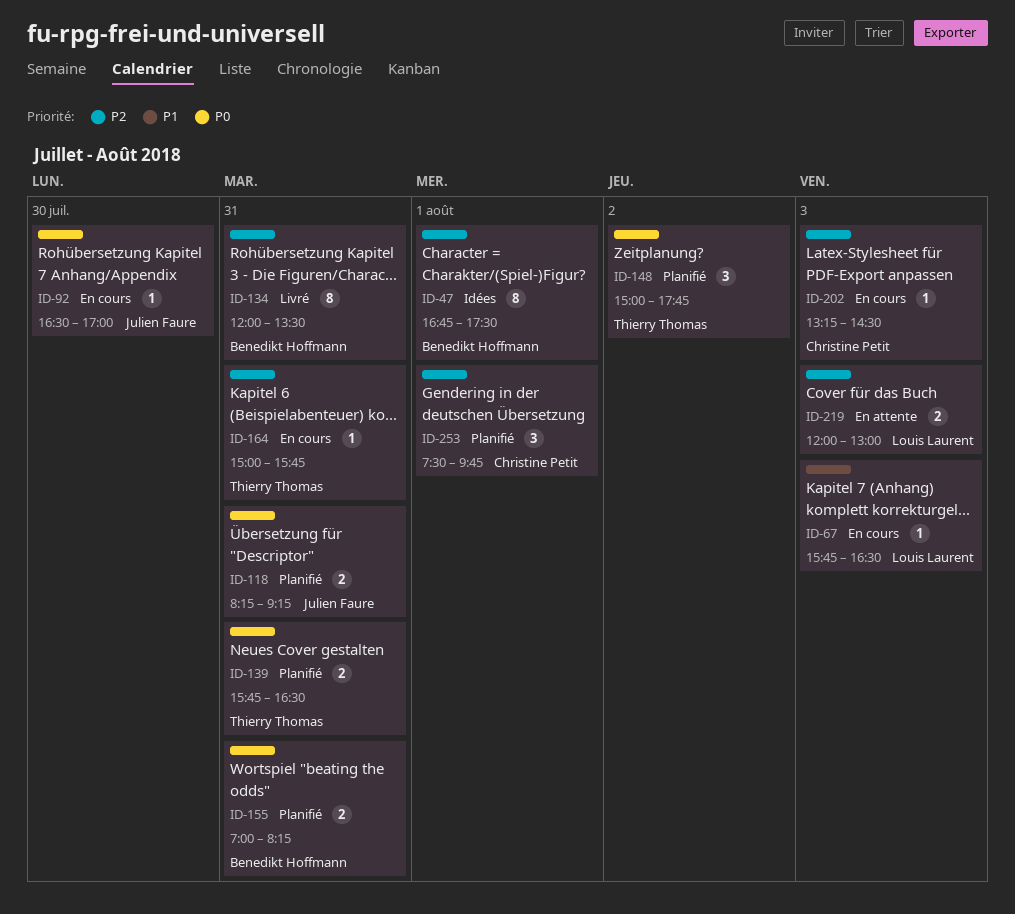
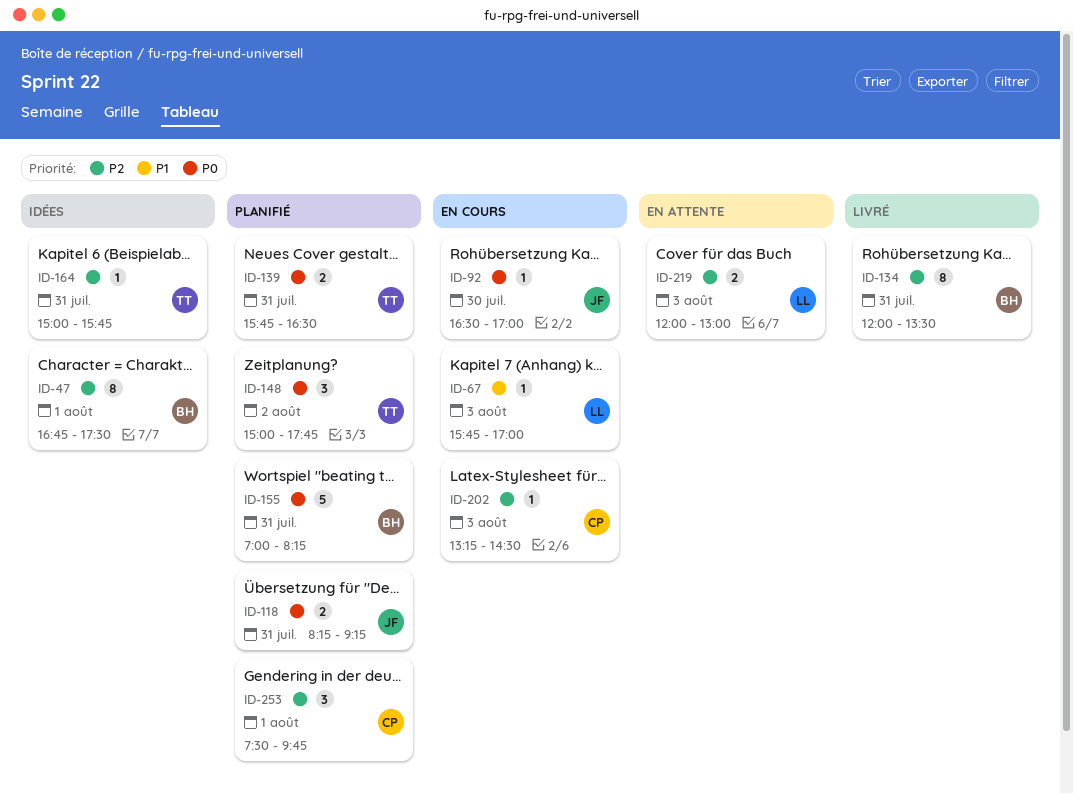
ID-67, ends: 16:30 -> 17:00
ID-155, estimate: 2 -> 5
ID-164, status: En cours -> Idées

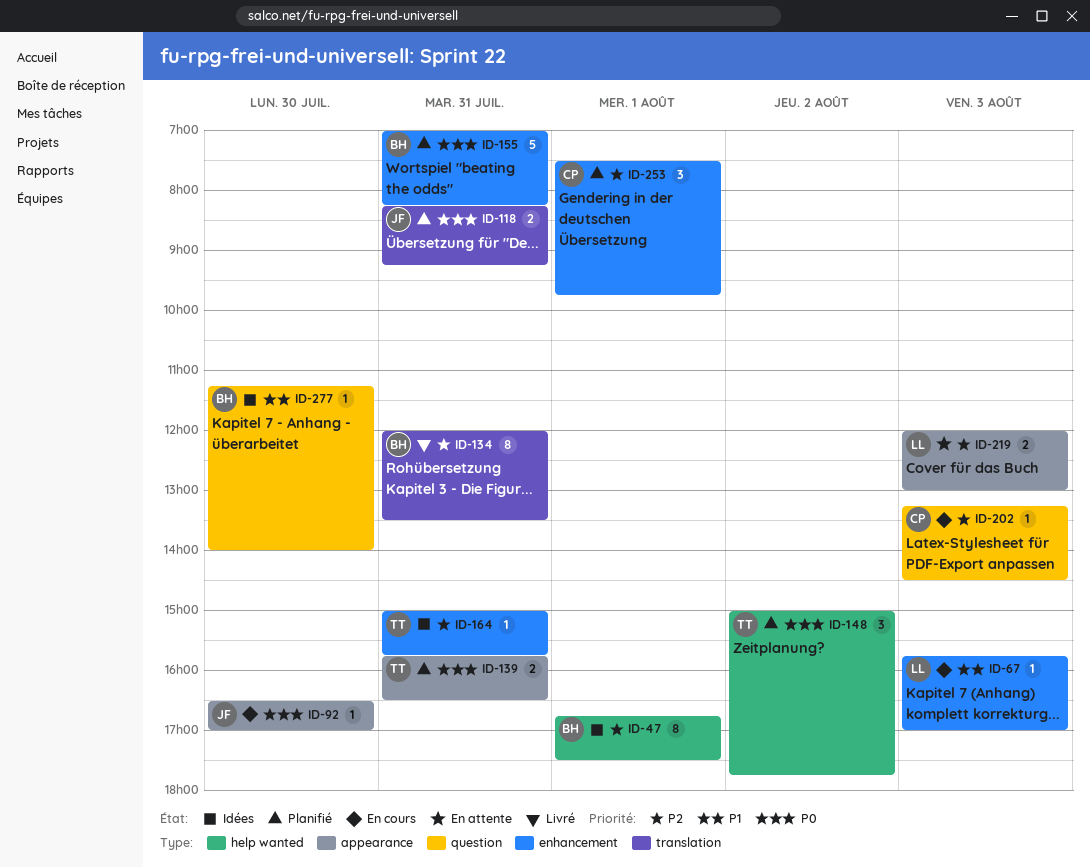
ID-277: none -> present

